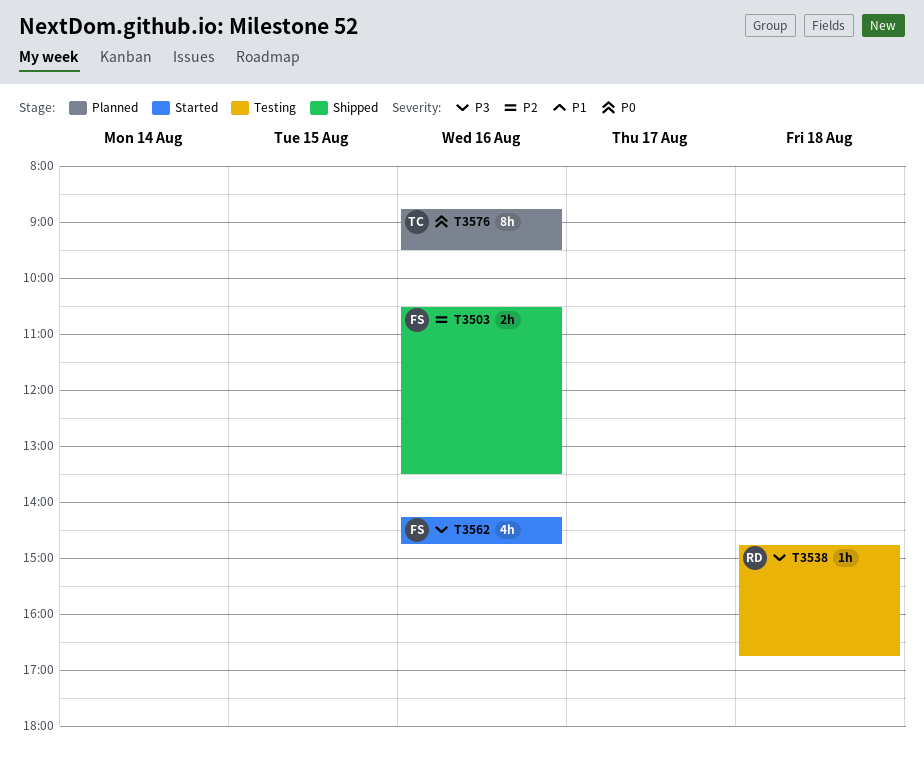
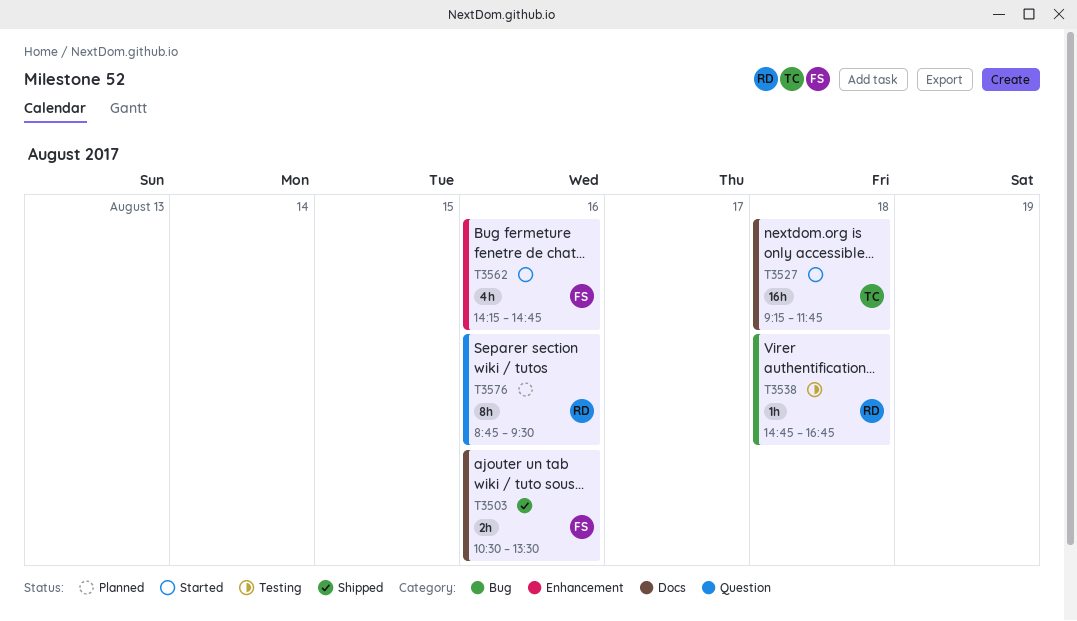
T3527: none -> present
T3576, owner: TC -> RD

